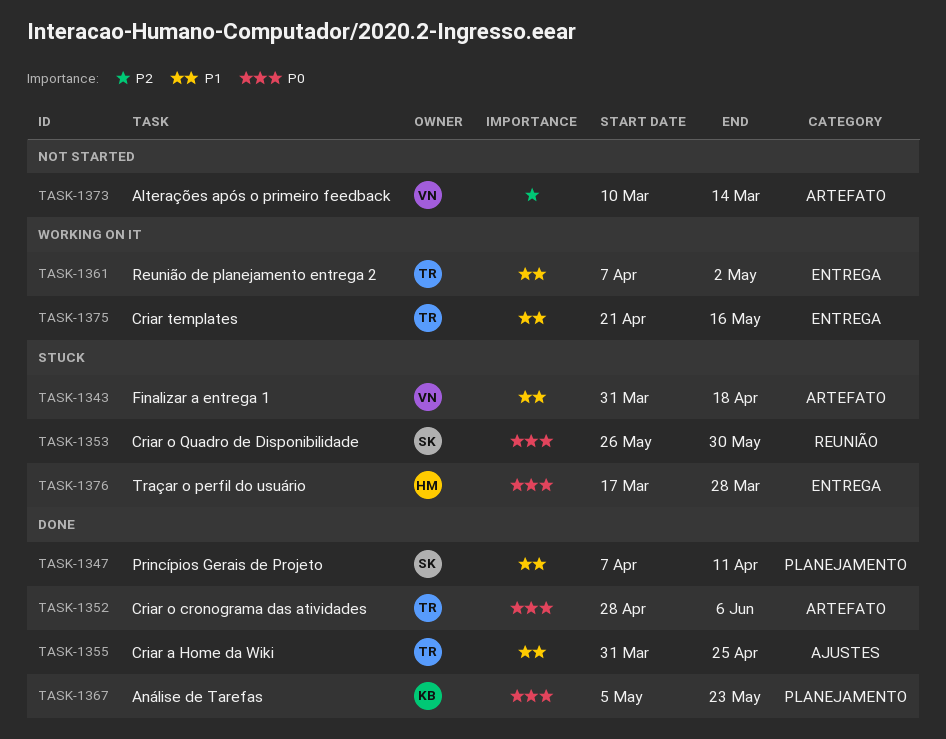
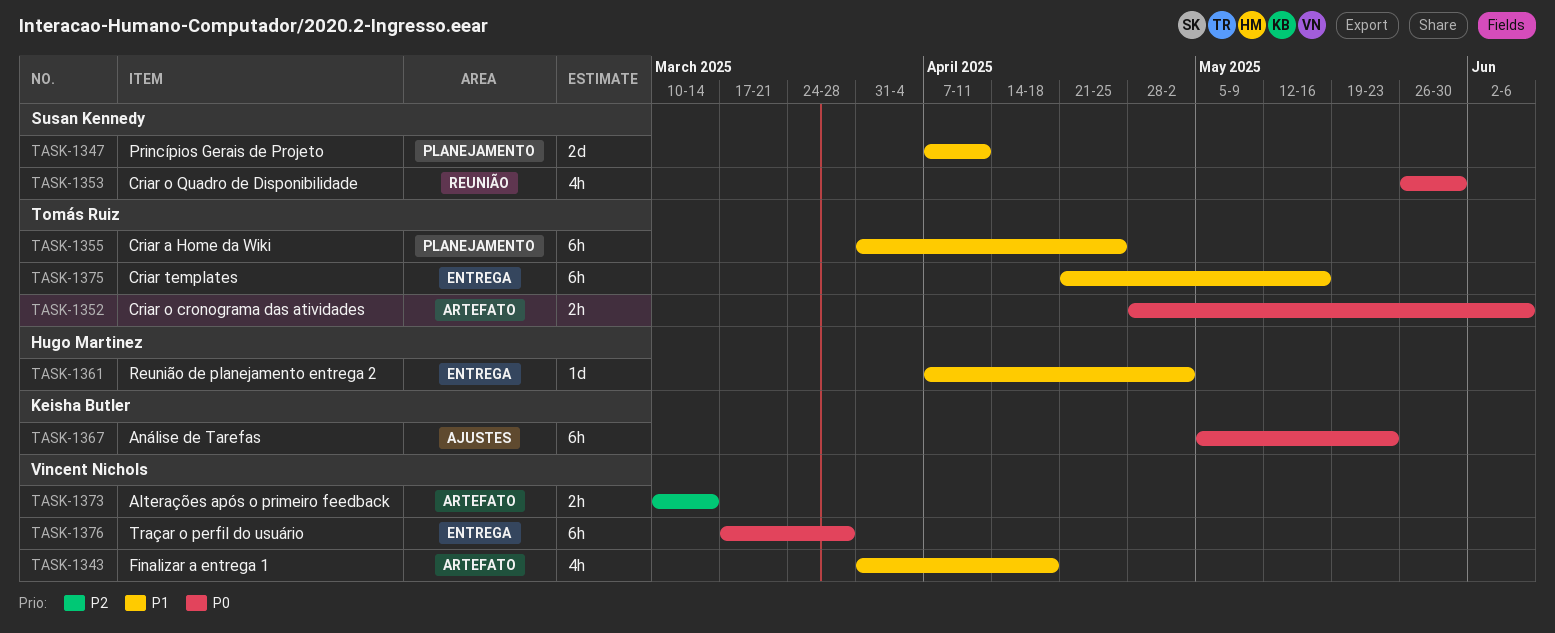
TASK-1355, label: AJUSTES -> PLANEJAMENTO
TASK-1361, owner: Tomás Ruiz -> Hugo Martinez
TASK-1367, label: PLANEJAMENTO -> AJUSTES
TASK-1376, owner: Hugo Martinez -> Vincent Nichols

